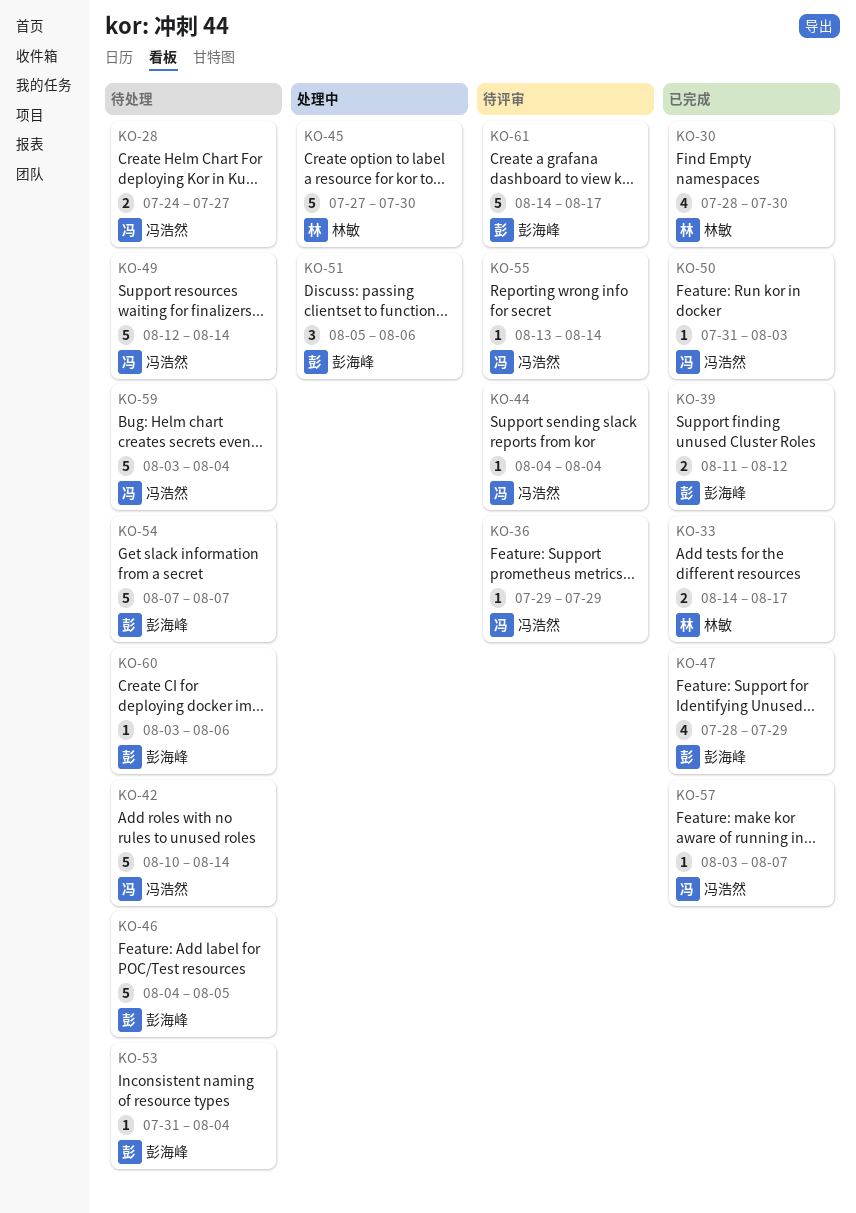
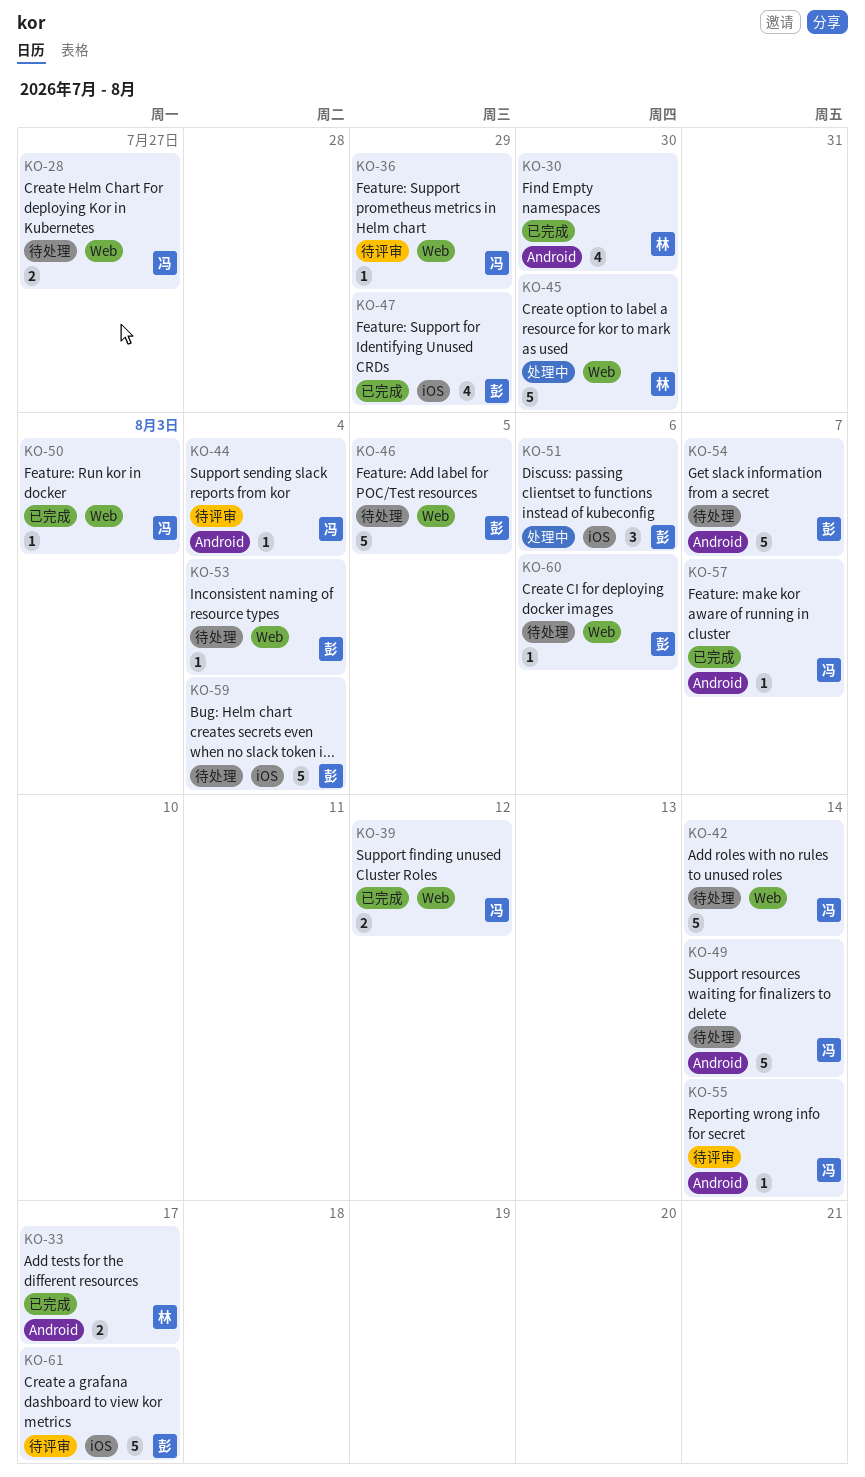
KO-39, owner: 彭海峰 -> 冯浩然
KO-59, owner: 冯浩然 -> 彭海峰

